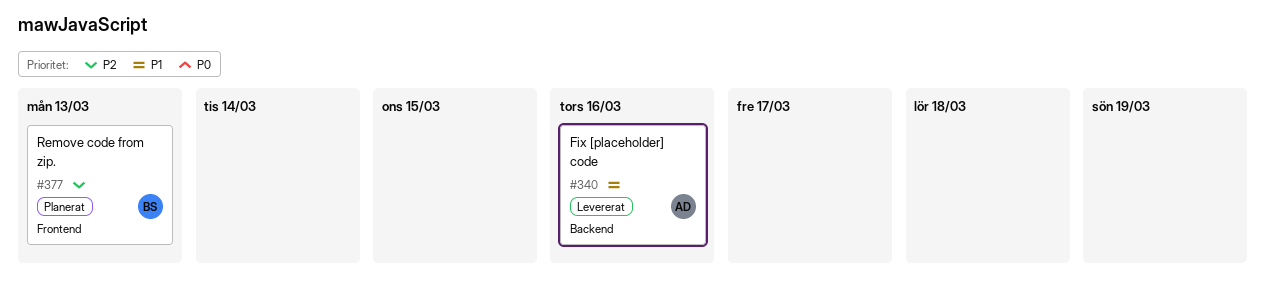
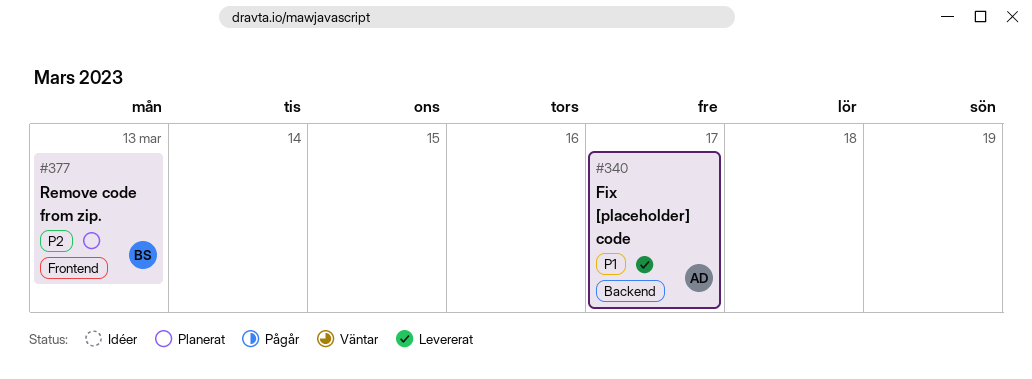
#340, due: Mar 16 -> Mar 17

